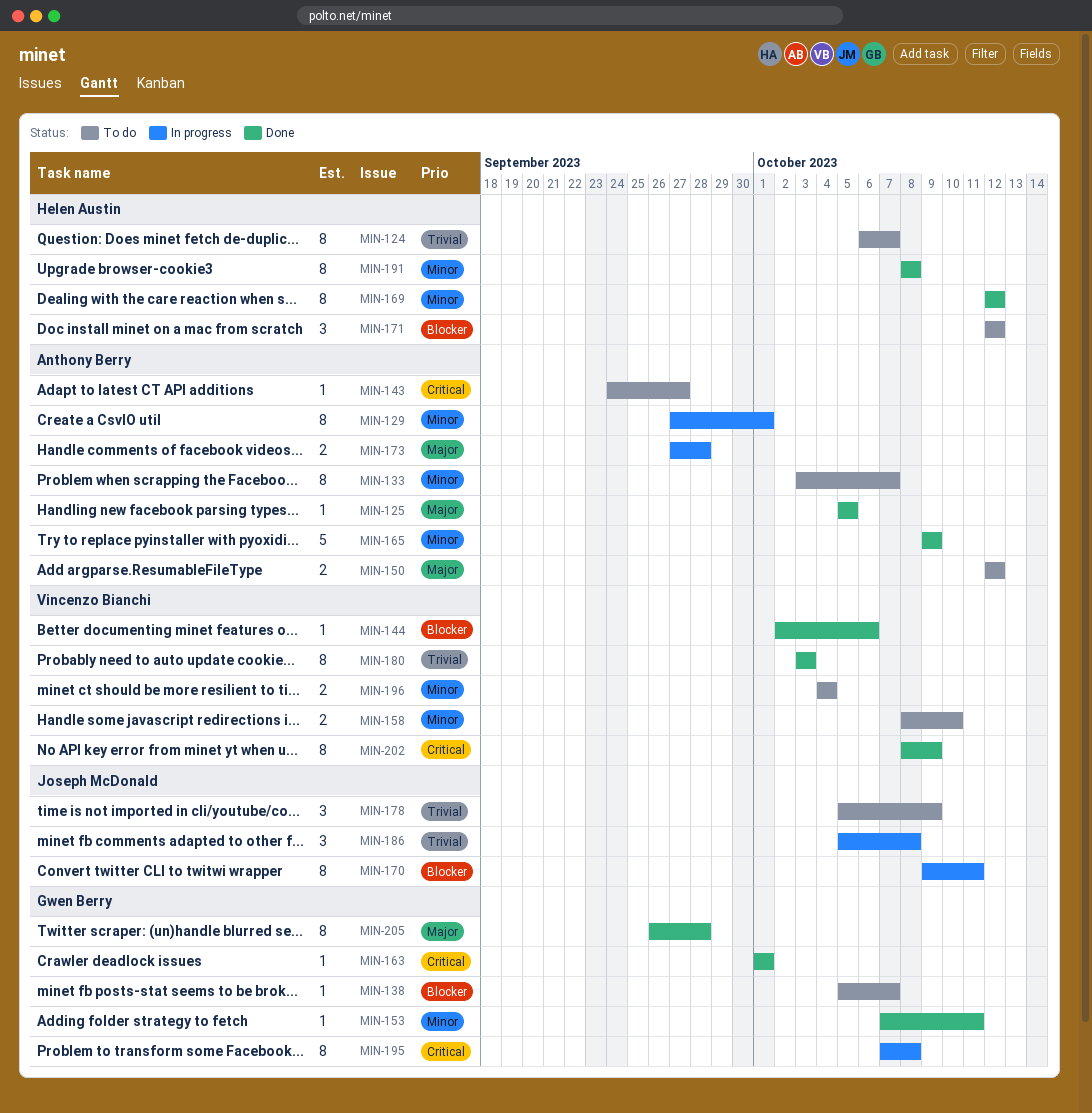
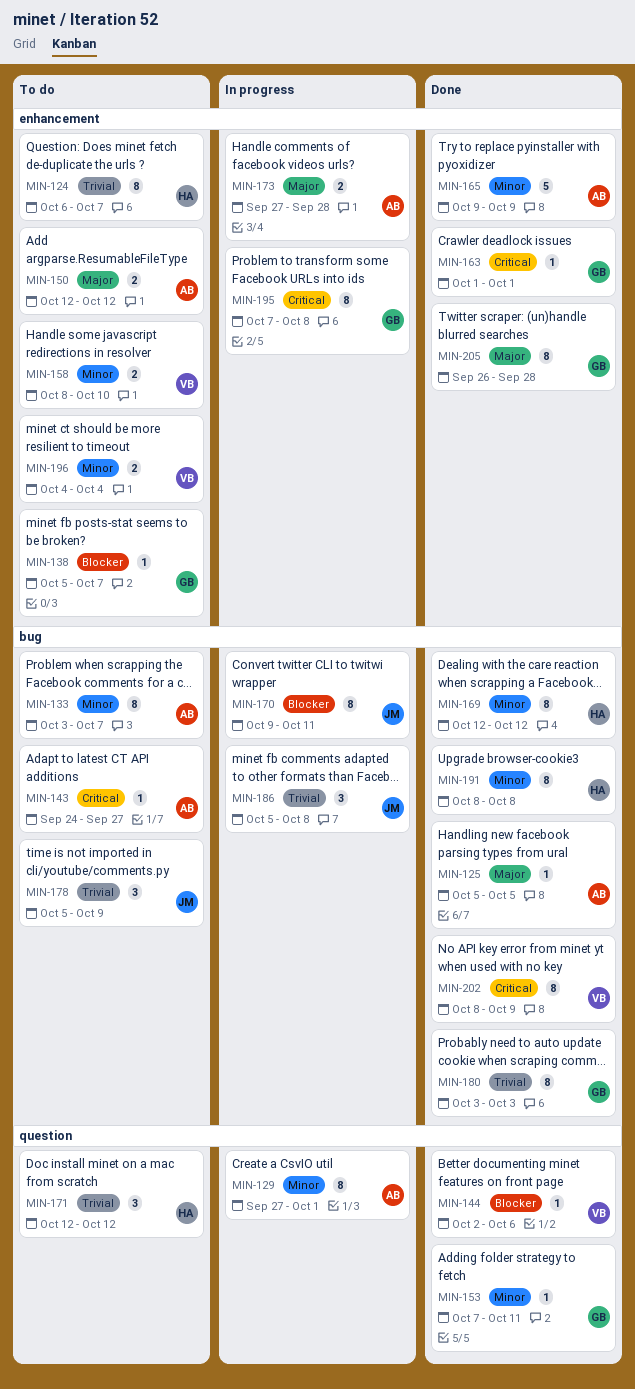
MIN-171, priority: Blocker -> Trivial
MIN-180, owner: Vincenzo Bianchi -> Gwen Berry

